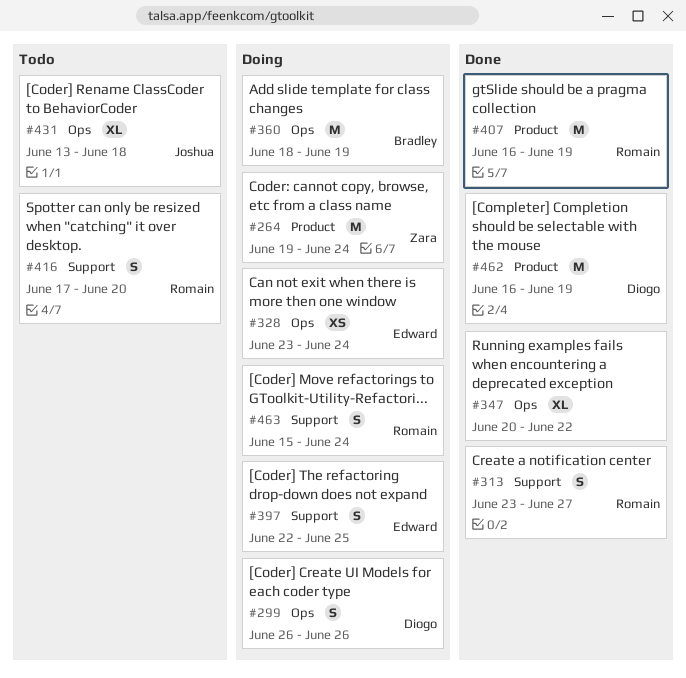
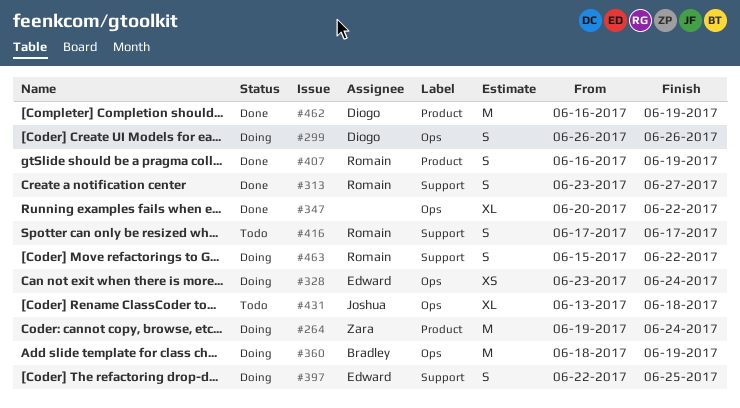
#407, estimate: M -> S
#416, due: Jun 20 -> Jun 17
#463, due: Jun 24 -> Jun 22

